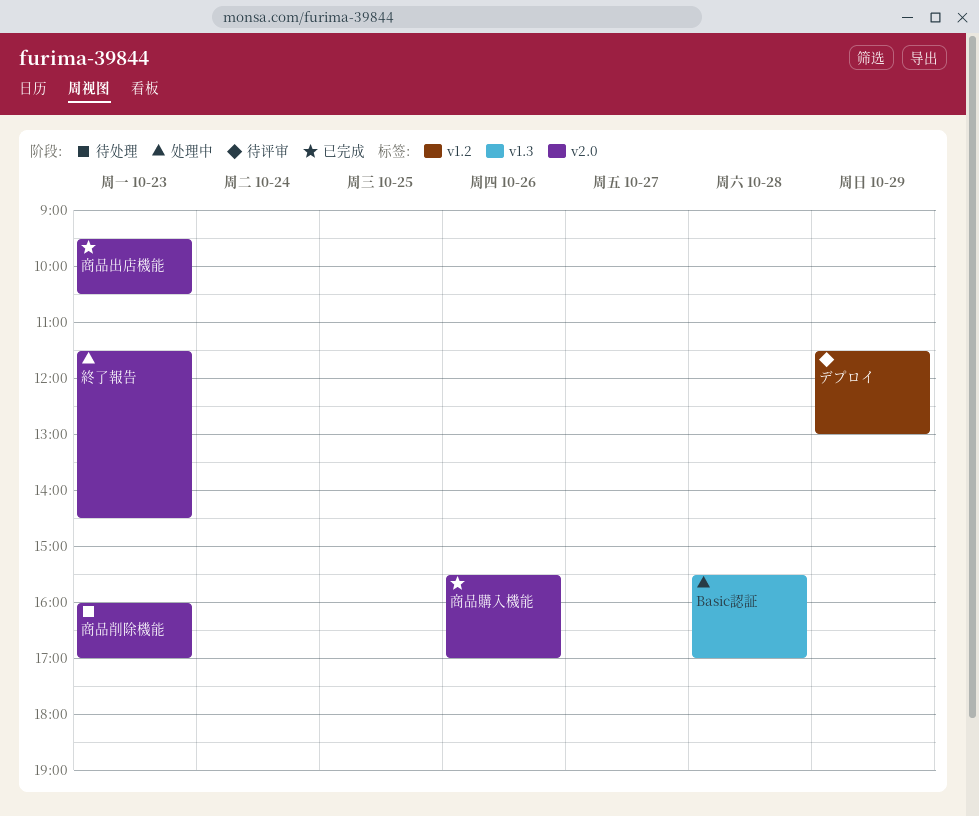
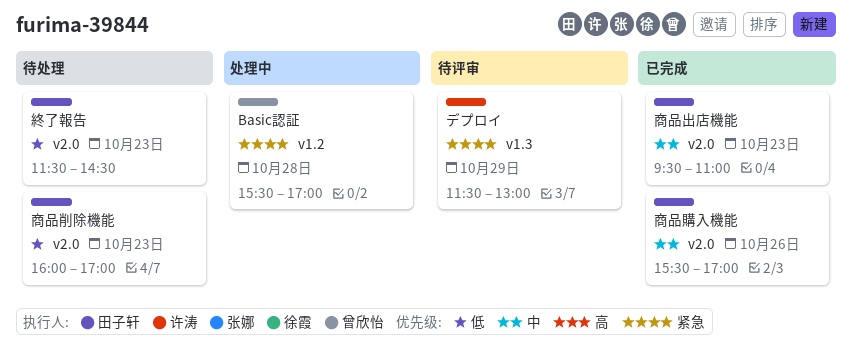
Basic認証, label: v1.3 -> v1.2
デプロイ, label: v1.2 -> v1.3
商品出店機能, ends: 10:30 -> 11:00
終了報告, status: 处理中 -> 待处理

